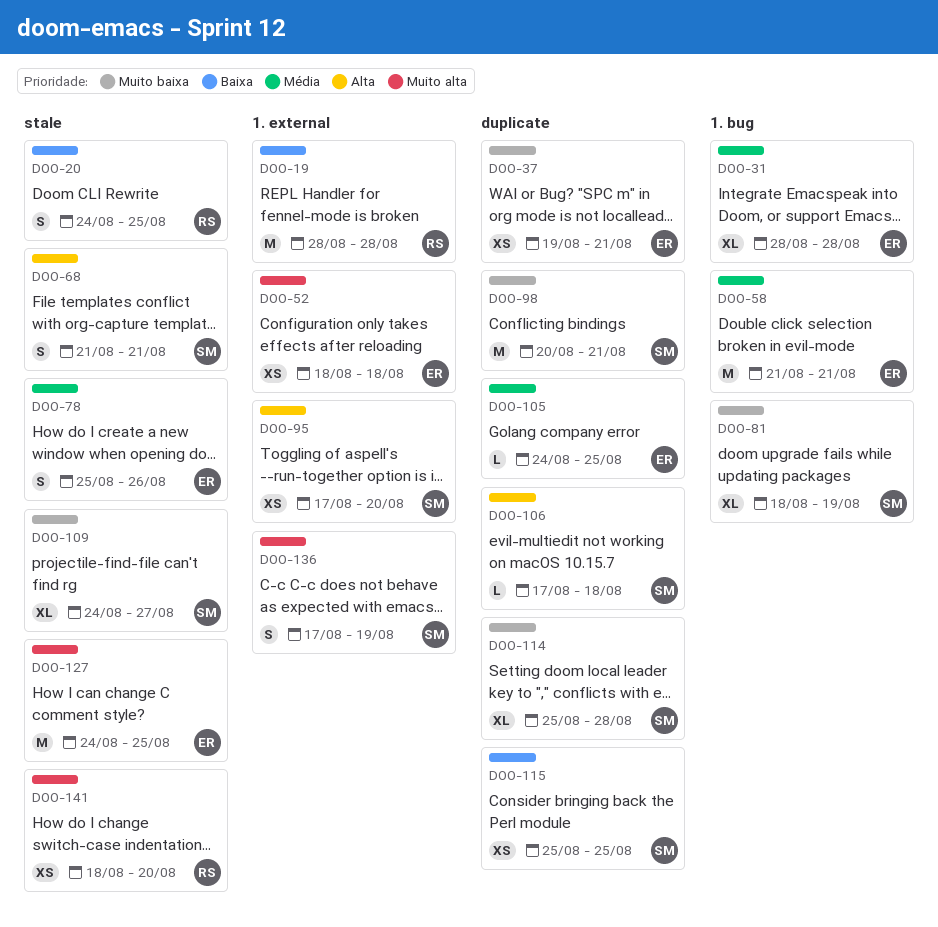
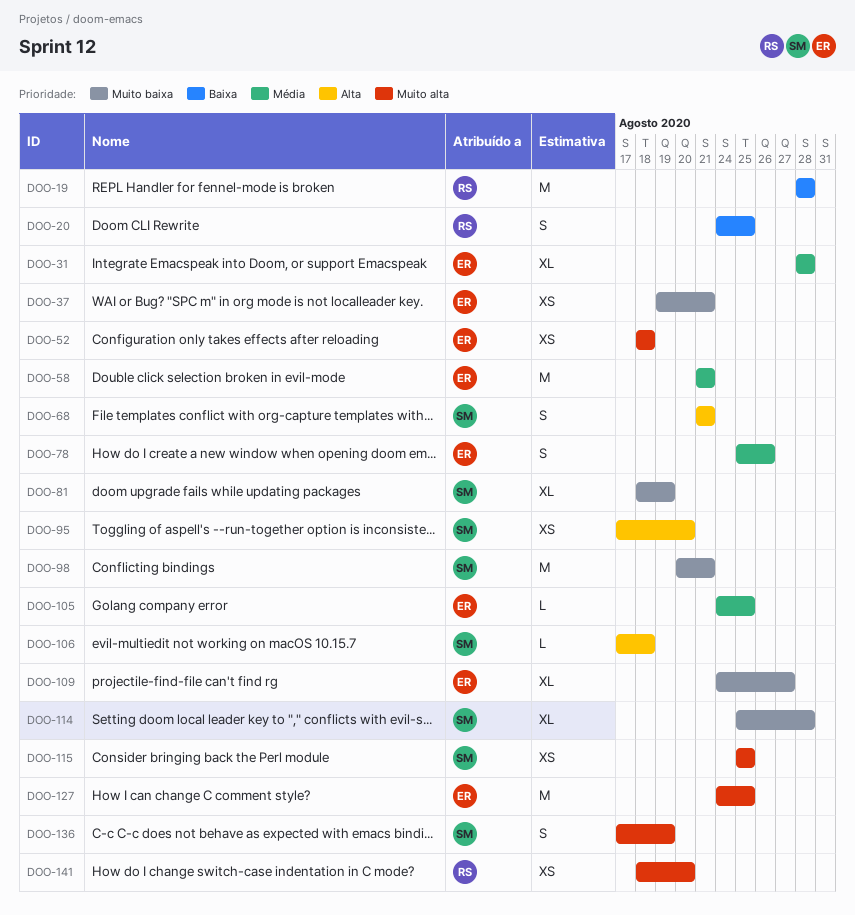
DOO-109, owner: SM -> ER
DOO-115, priority: Baixa -> Muito alta

